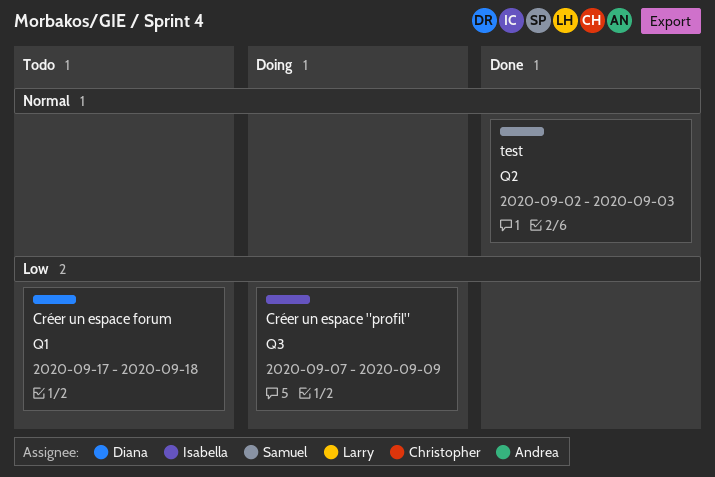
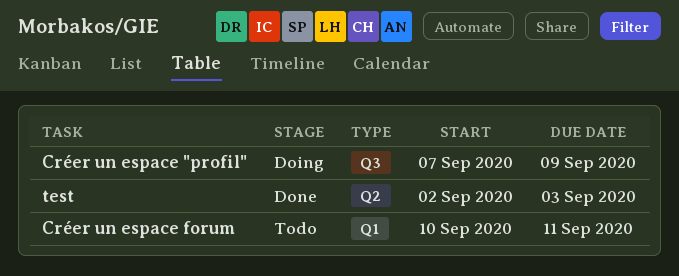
Créer un espace forum, start: Sep 17 -> Sep 10
Créer un espace forum, due: Sep 18 -> Sep 11

